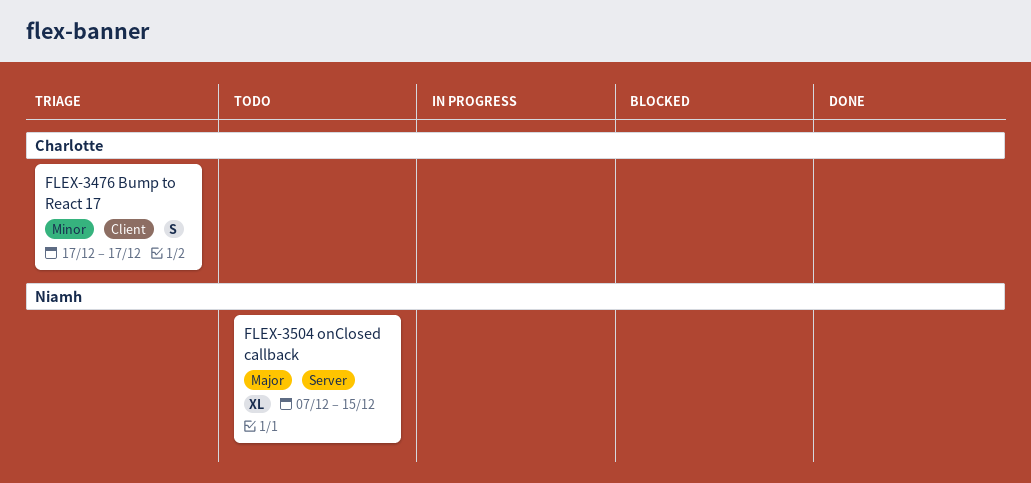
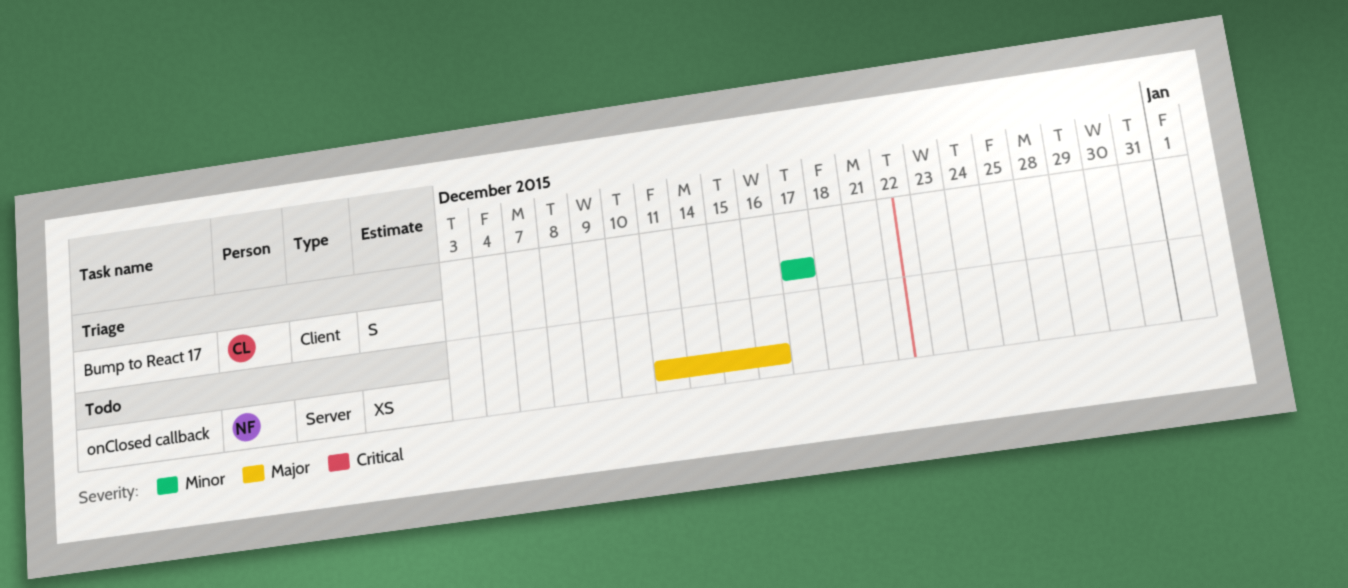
onClosed callback, estimate: XL -> XS
onClosed callback, start: Dec 7 -> Dec 11
onClosed callback, due: Dec 15 -> Dec 16

